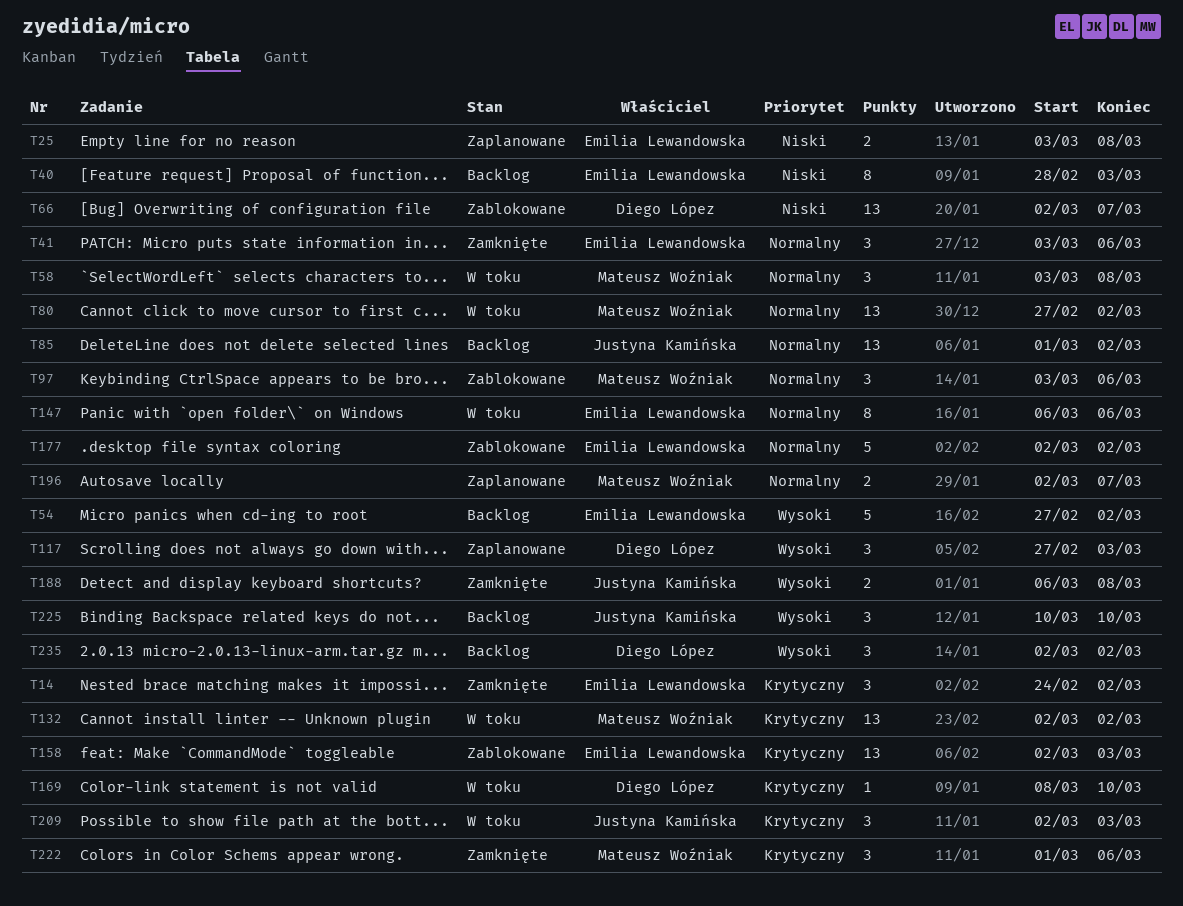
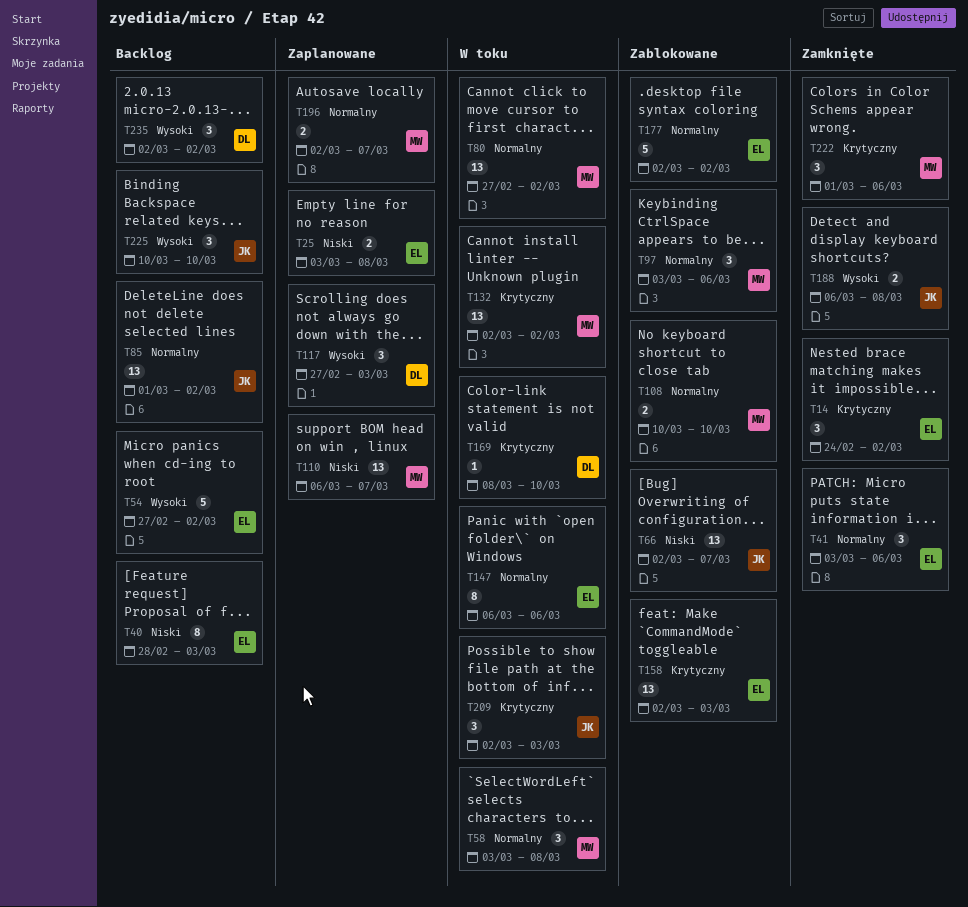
T66, owner: Diego López -> Justyna Kamińska
T108: none -> present
T110: none -> present

